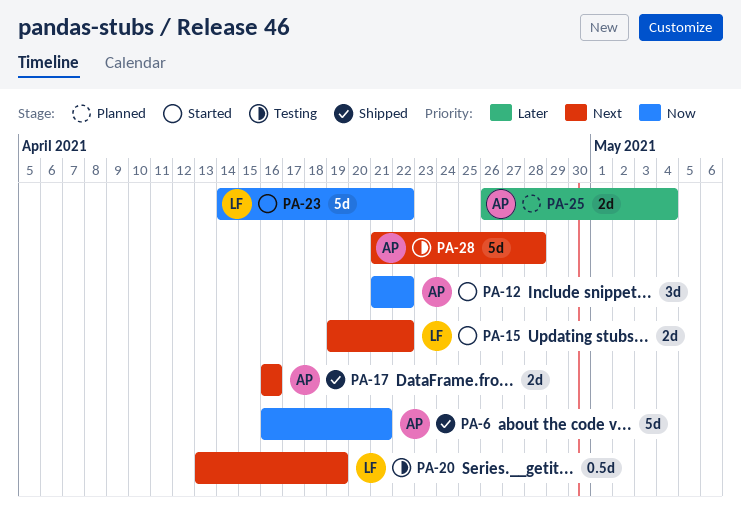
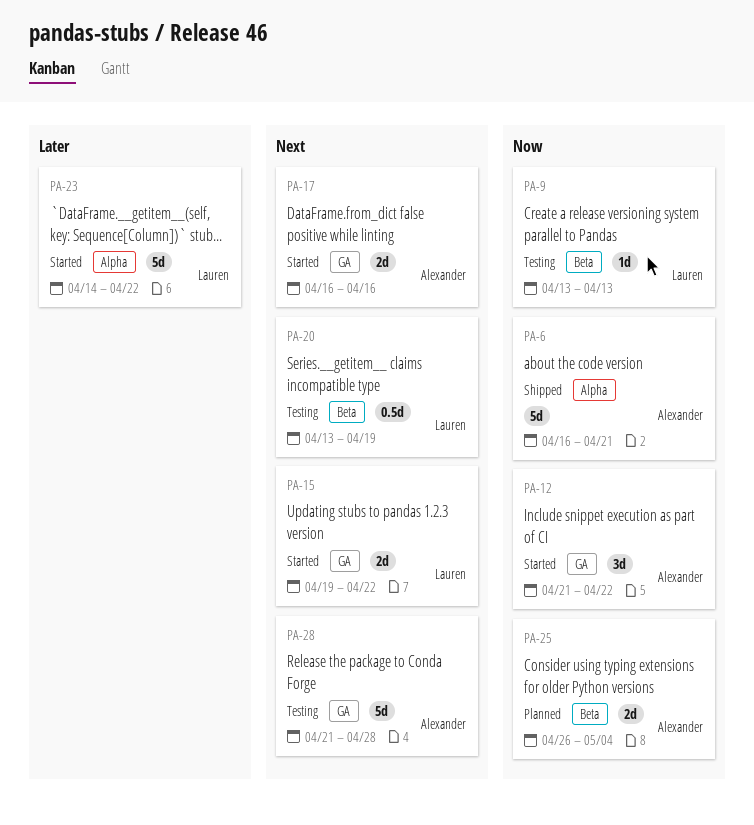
PA-9: none -> present
PA-17, status: Shipped -> Started
PA-23, priority: Now -> Later
PA-25, priority: Later -> Now

